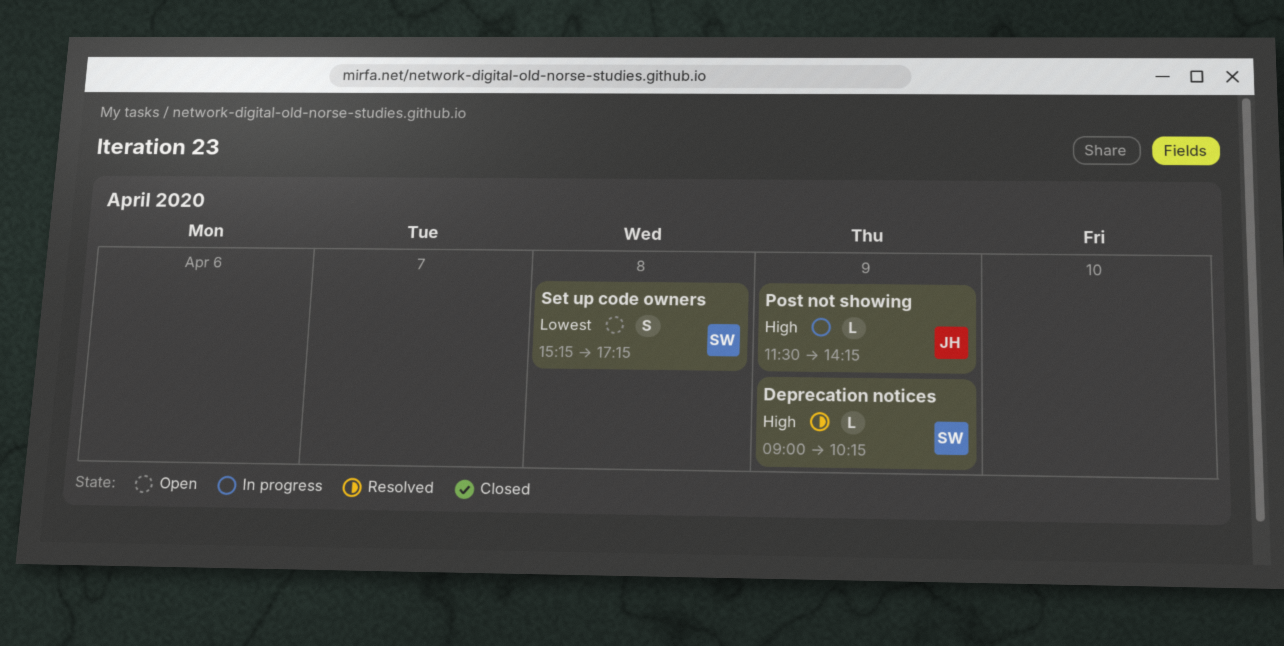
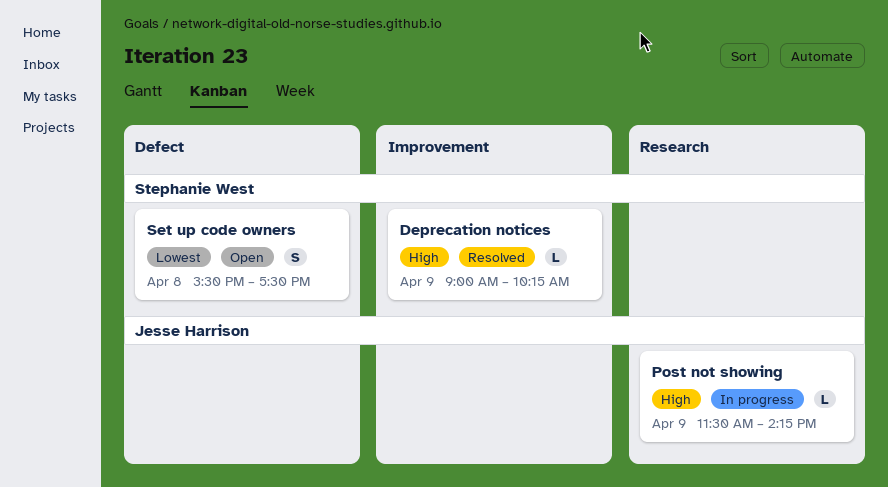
Set up code owners, begins: 15:15 -> 15:30
Set up code owners, ends: 17:15 -> 17:30

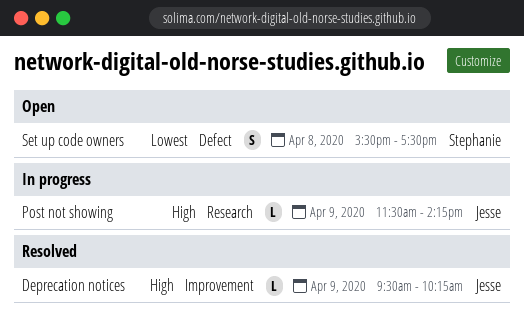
Deprecation notices, owner: Stephanie West -> Jesse Harrison
Deprecation notices, begins: 09:00 -> 09:30

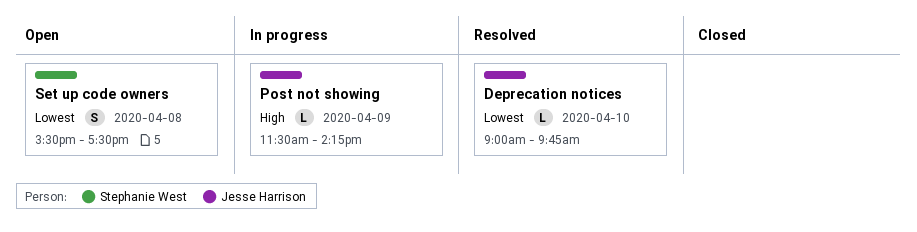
Deprecation notices, priority: High -> Lowest
Deprecation notices, day: Apr 9 -> Apr 10
Deprecation notices, begins: 09:30 -> 09:00
Deprecation notices, ends: 10:15 -> 09:45

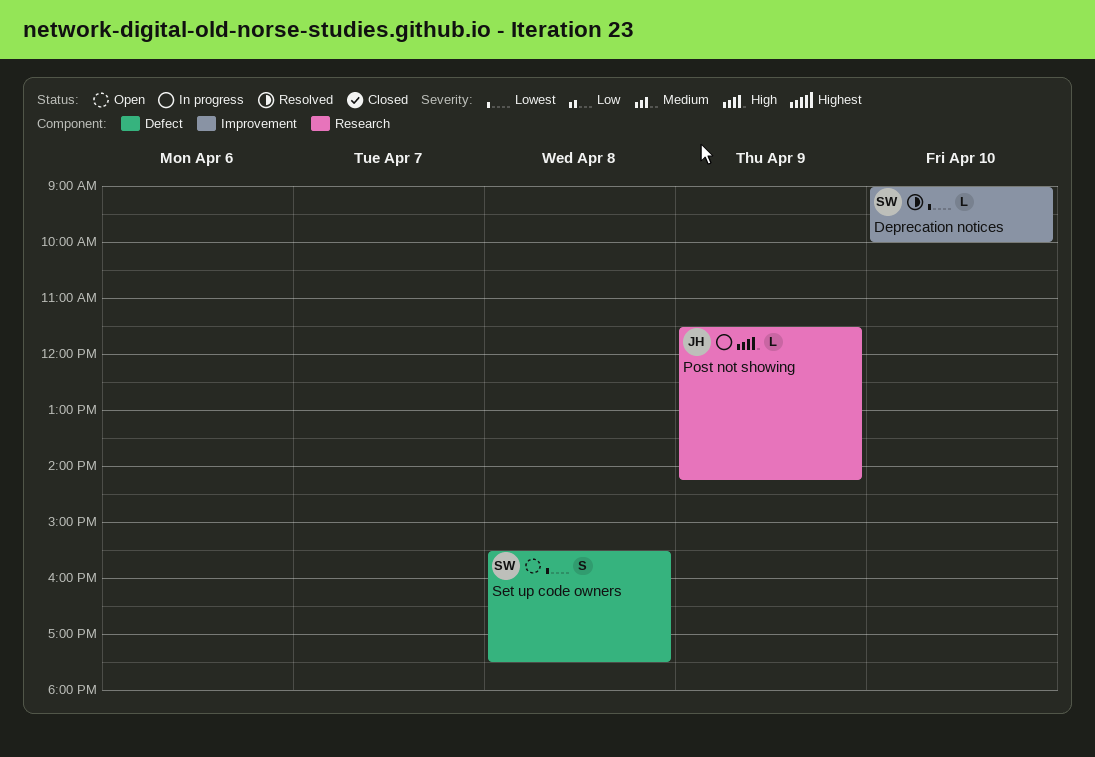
Deprecation notices, owner: Jesse Harrison -> Stephanie West
Deprecation notices, ends: 09:45 -> 10:00

